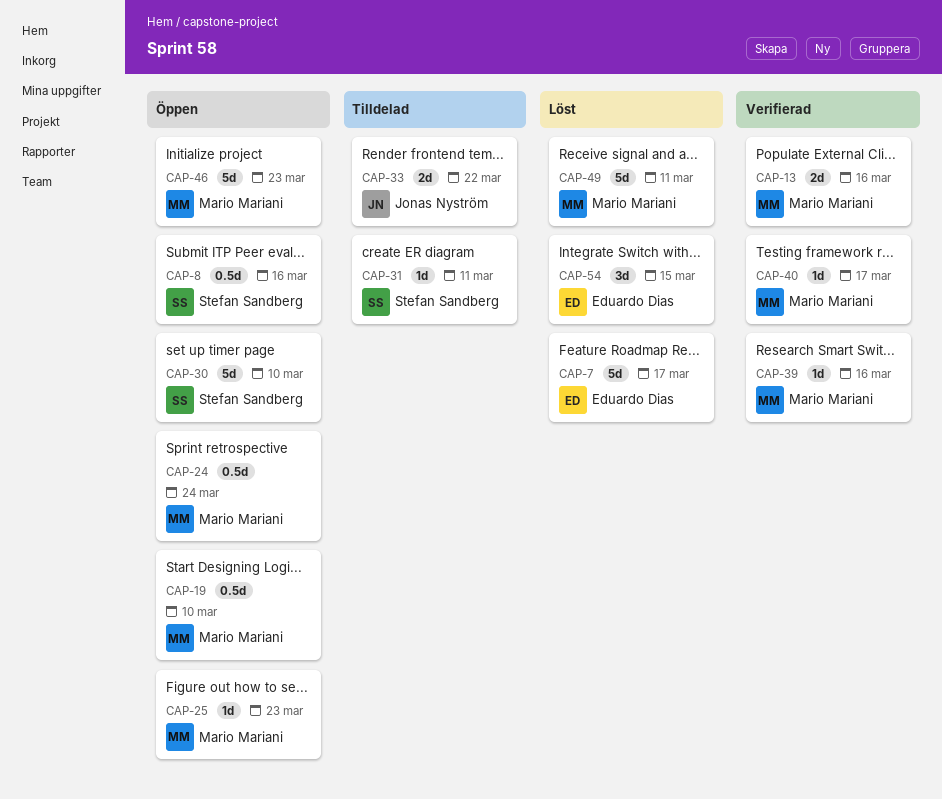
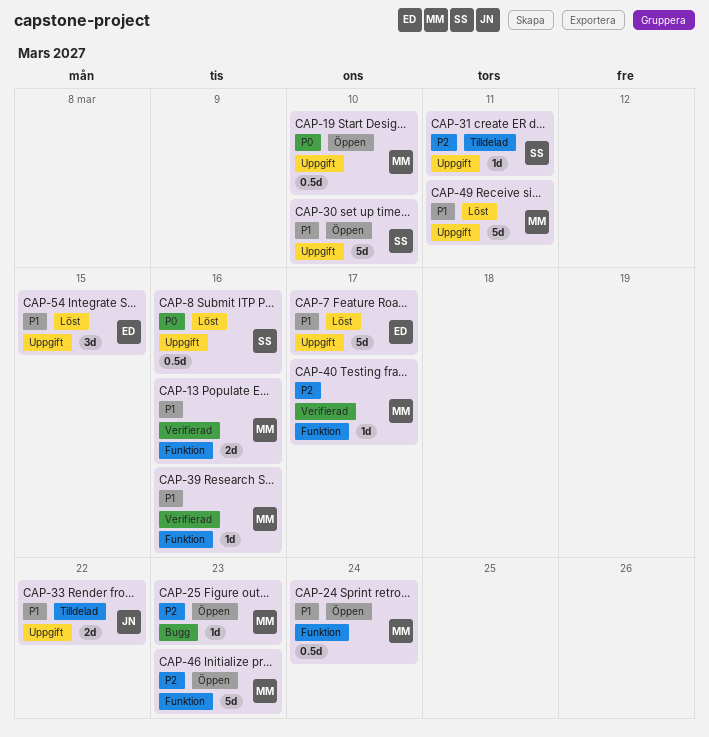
CAP-8, status: Öppen -> Löst

